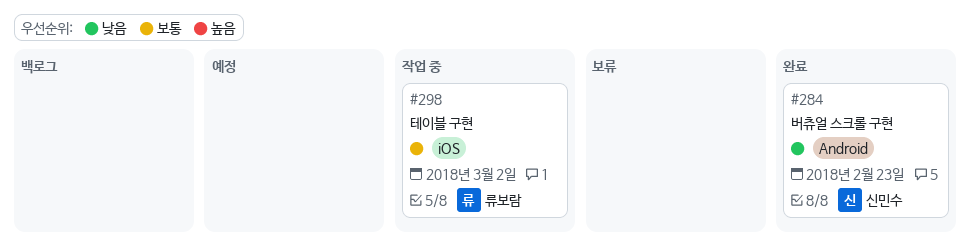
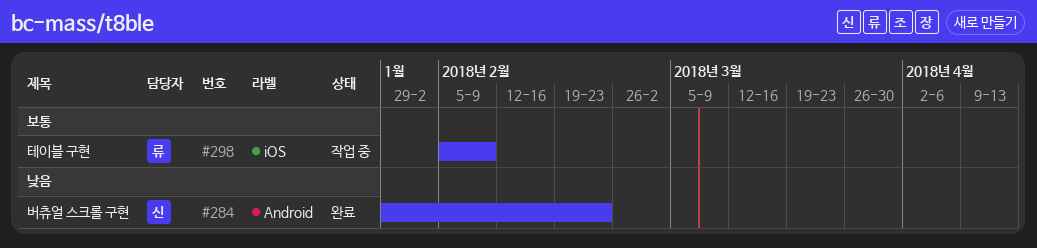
#298, due: Mar 2 -> Feb 9

